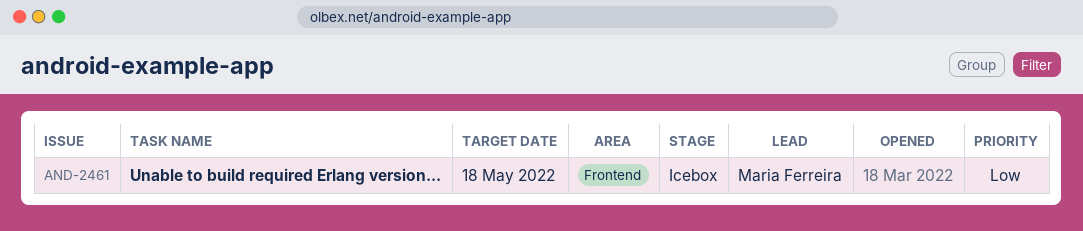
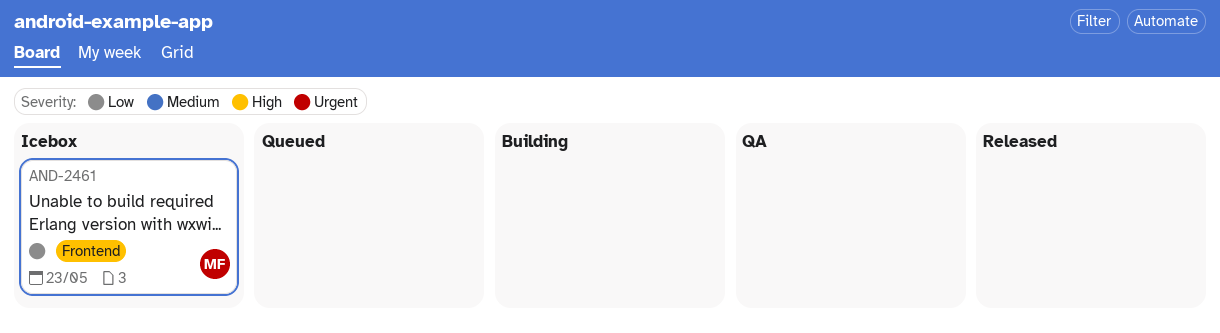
AND-2461, due: May 18 -> May 23

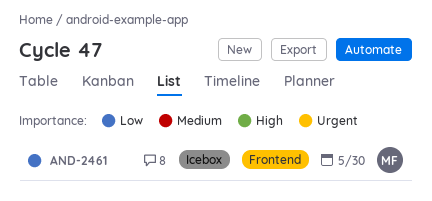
AND-2461, due: May 23 -> May 30

